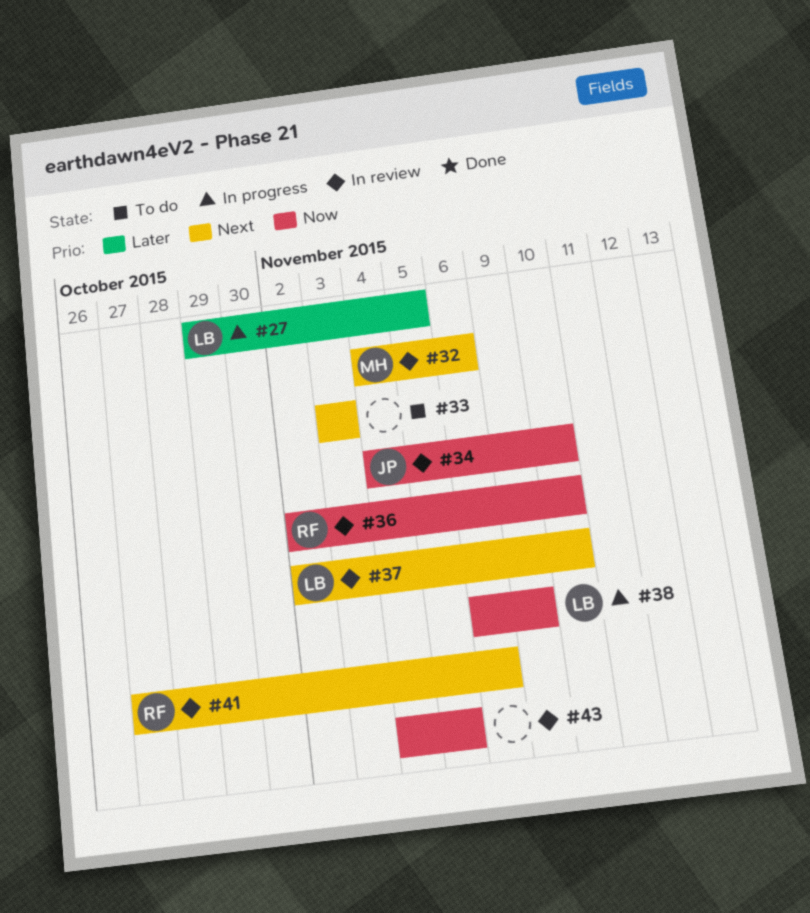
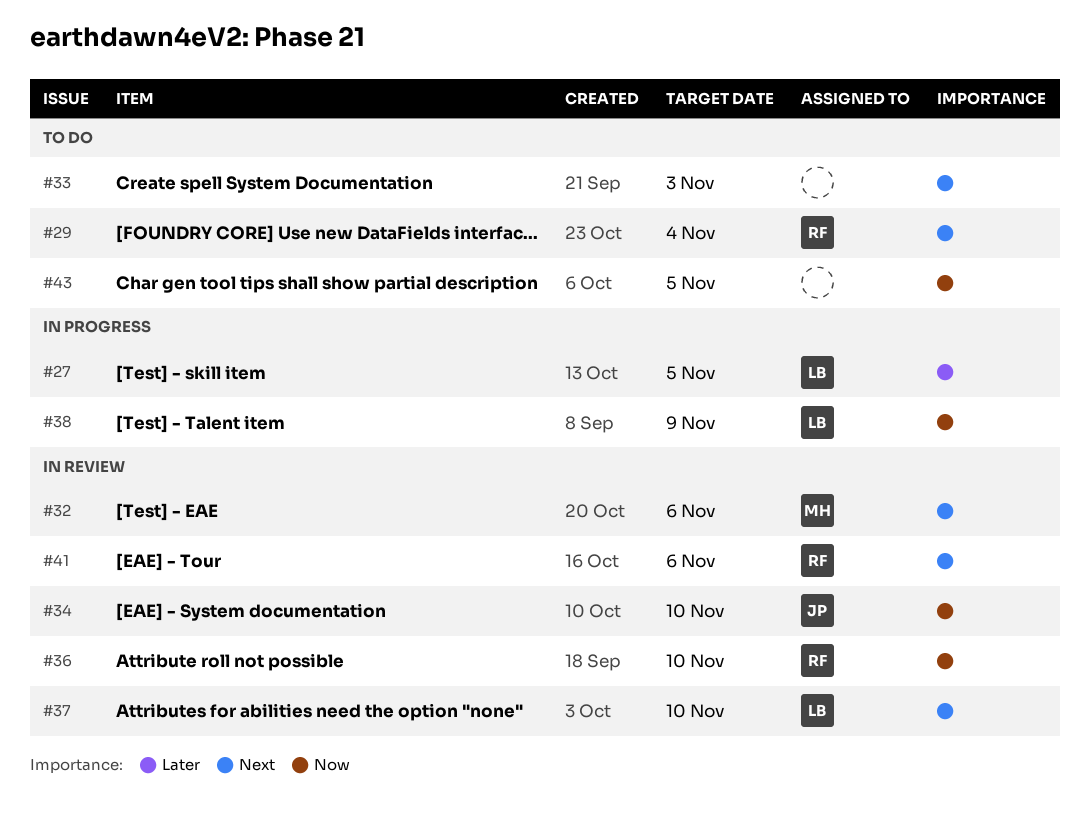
#29: none -> present
#43, status: In review -> To do

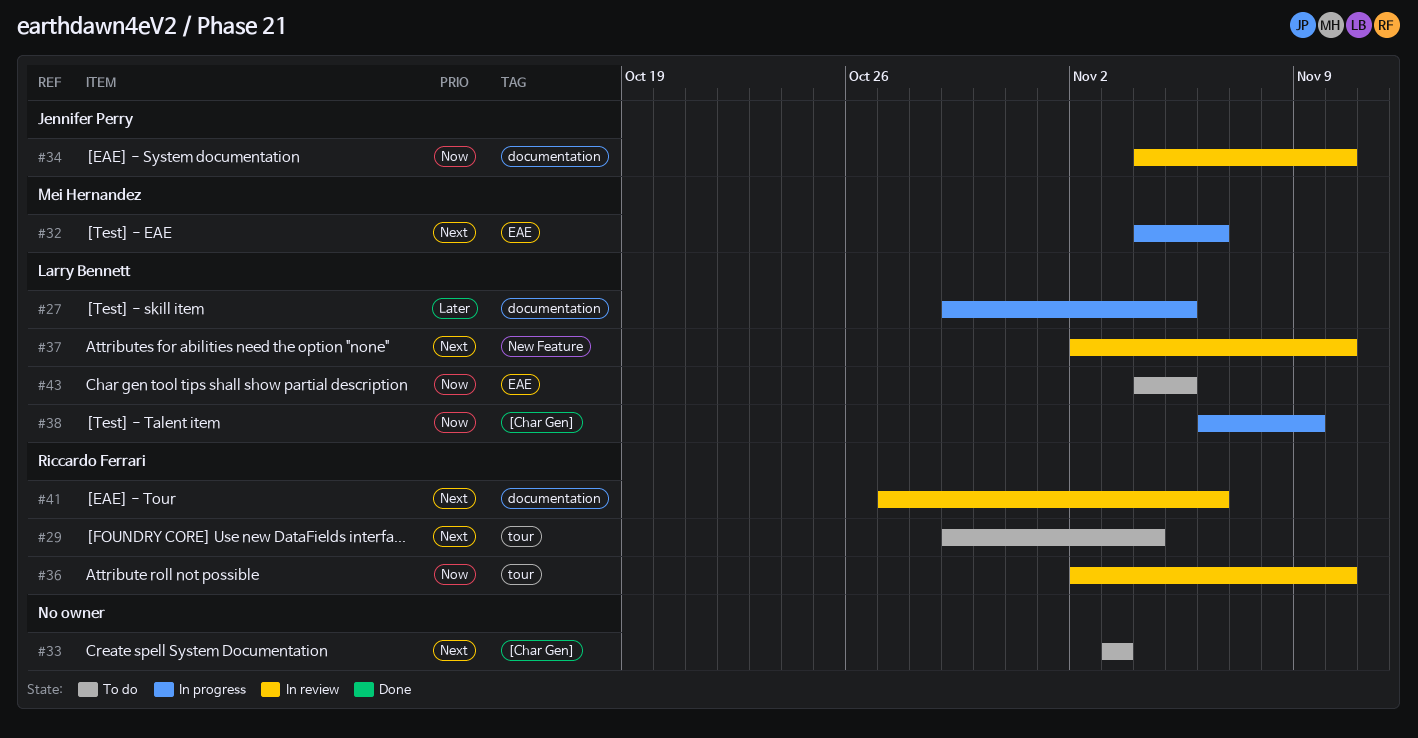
#32, status: In review -> In progress
#43, owner: none -> Larry Bennett

